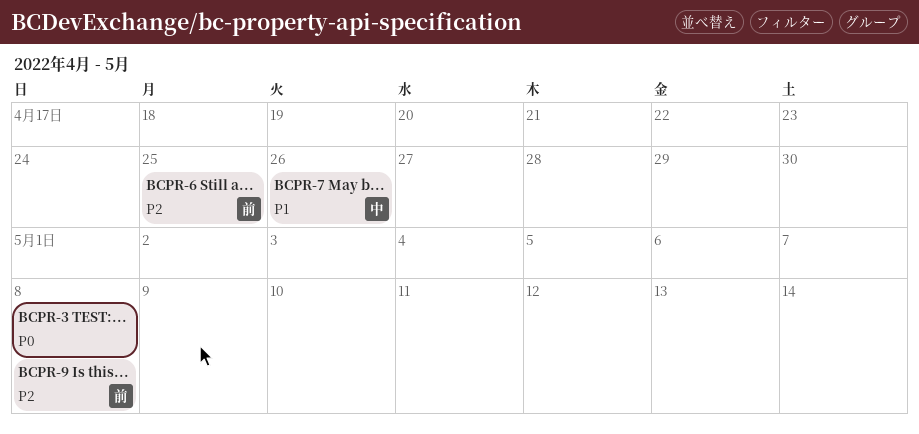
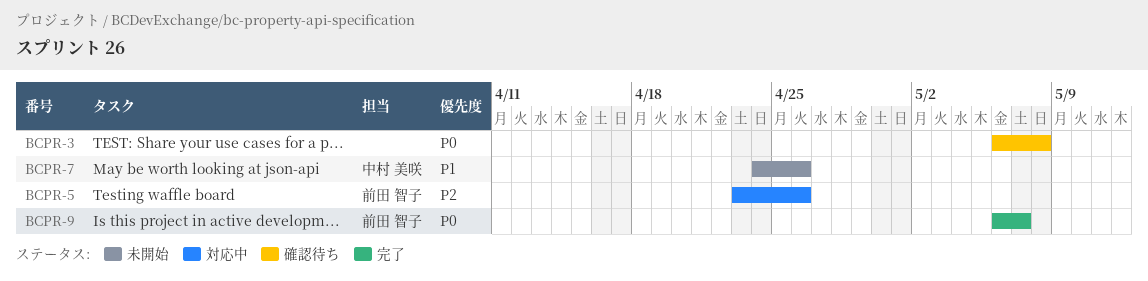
BCPR-5: none -> present
BCPR-6: present -> none
BCPR-9, priority: P2 -> P0
BCPR-9, due: May 8 -> May 7

